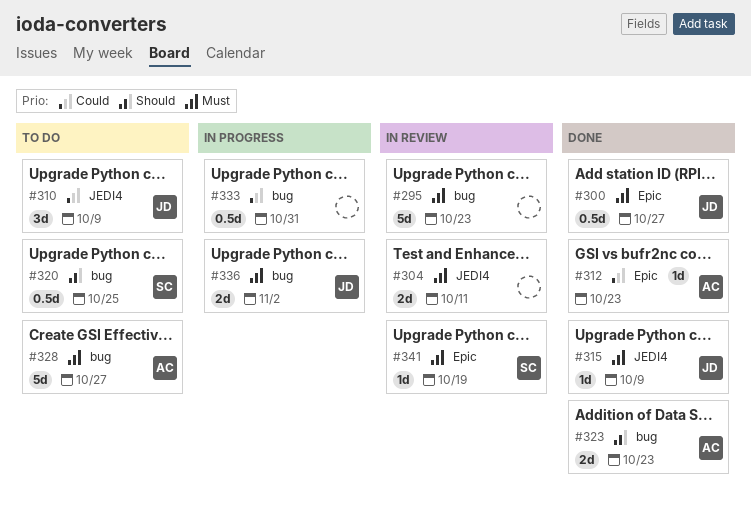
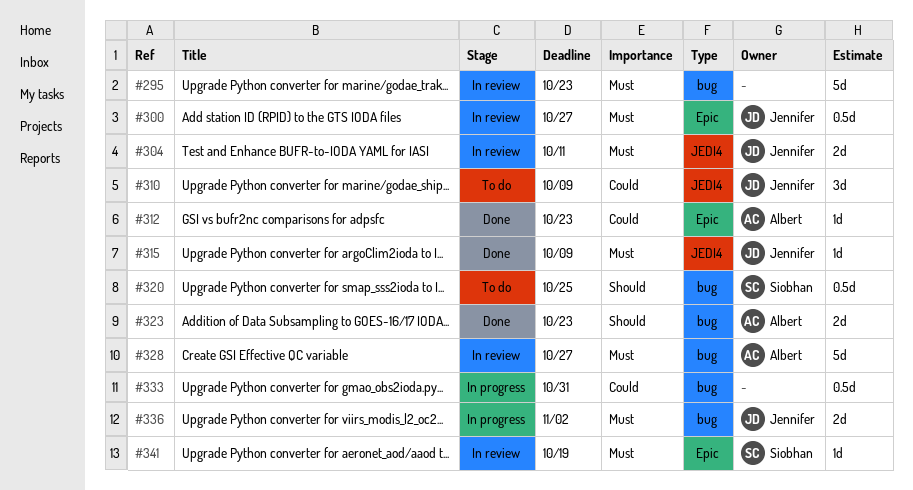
#300, status: Done -> In review
#304, owner: none -> Jennifer
#328, status: To do -> In review

